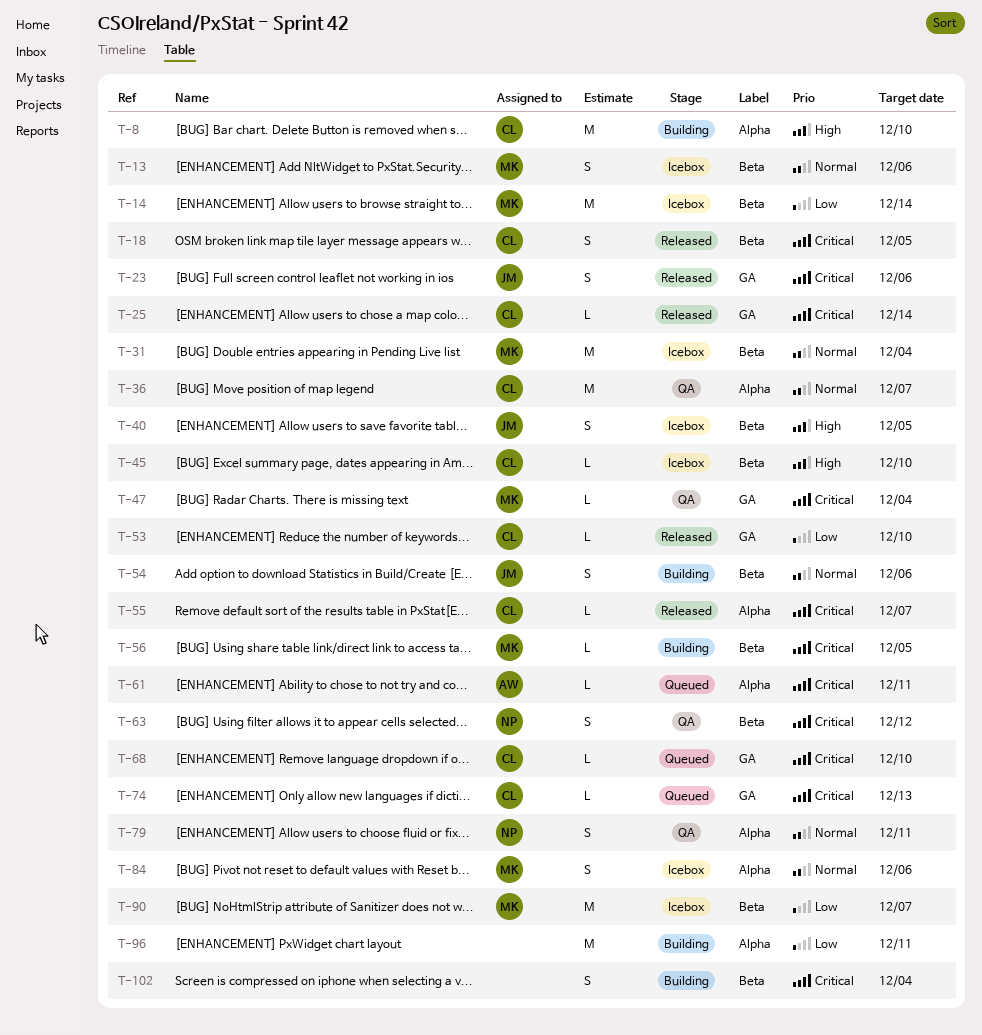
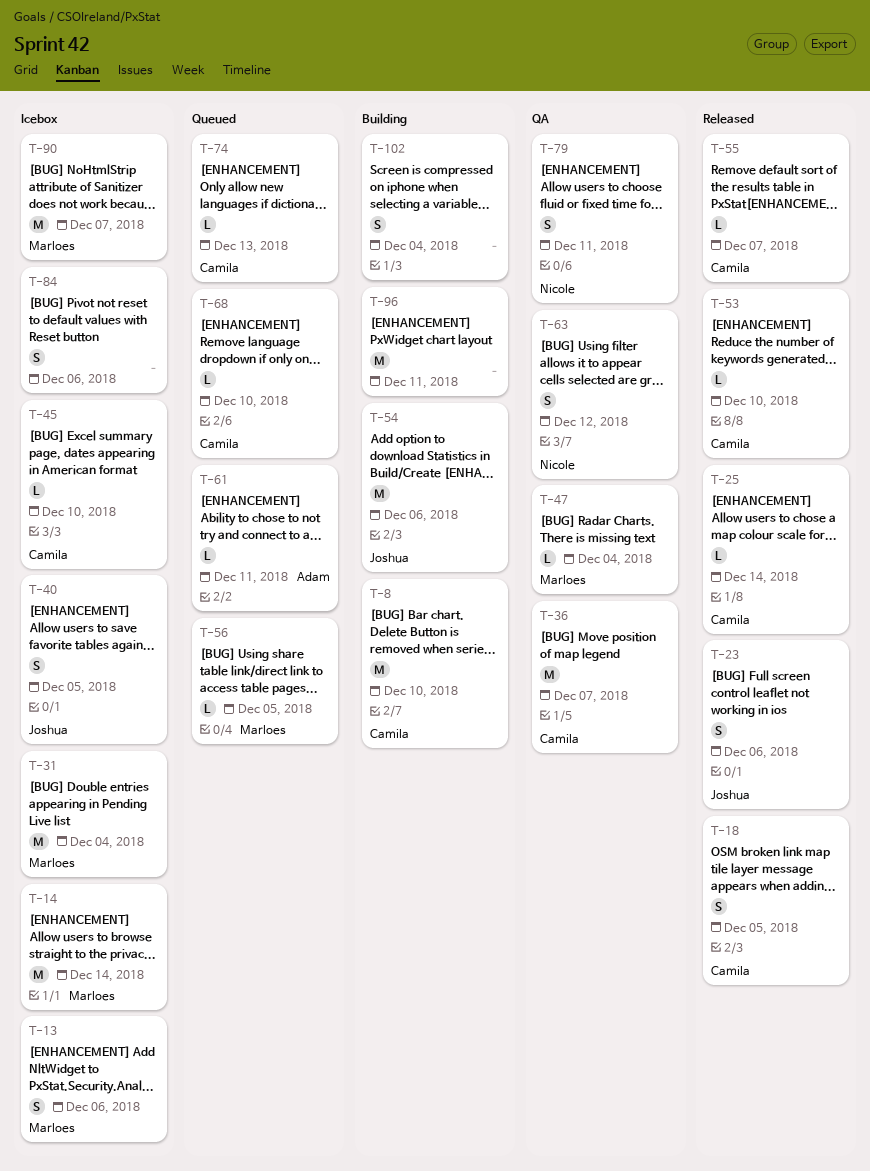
T-54, estimate: S -> M
T-56, status: Building -> Queued
T-84, owner: Marloes -> none

